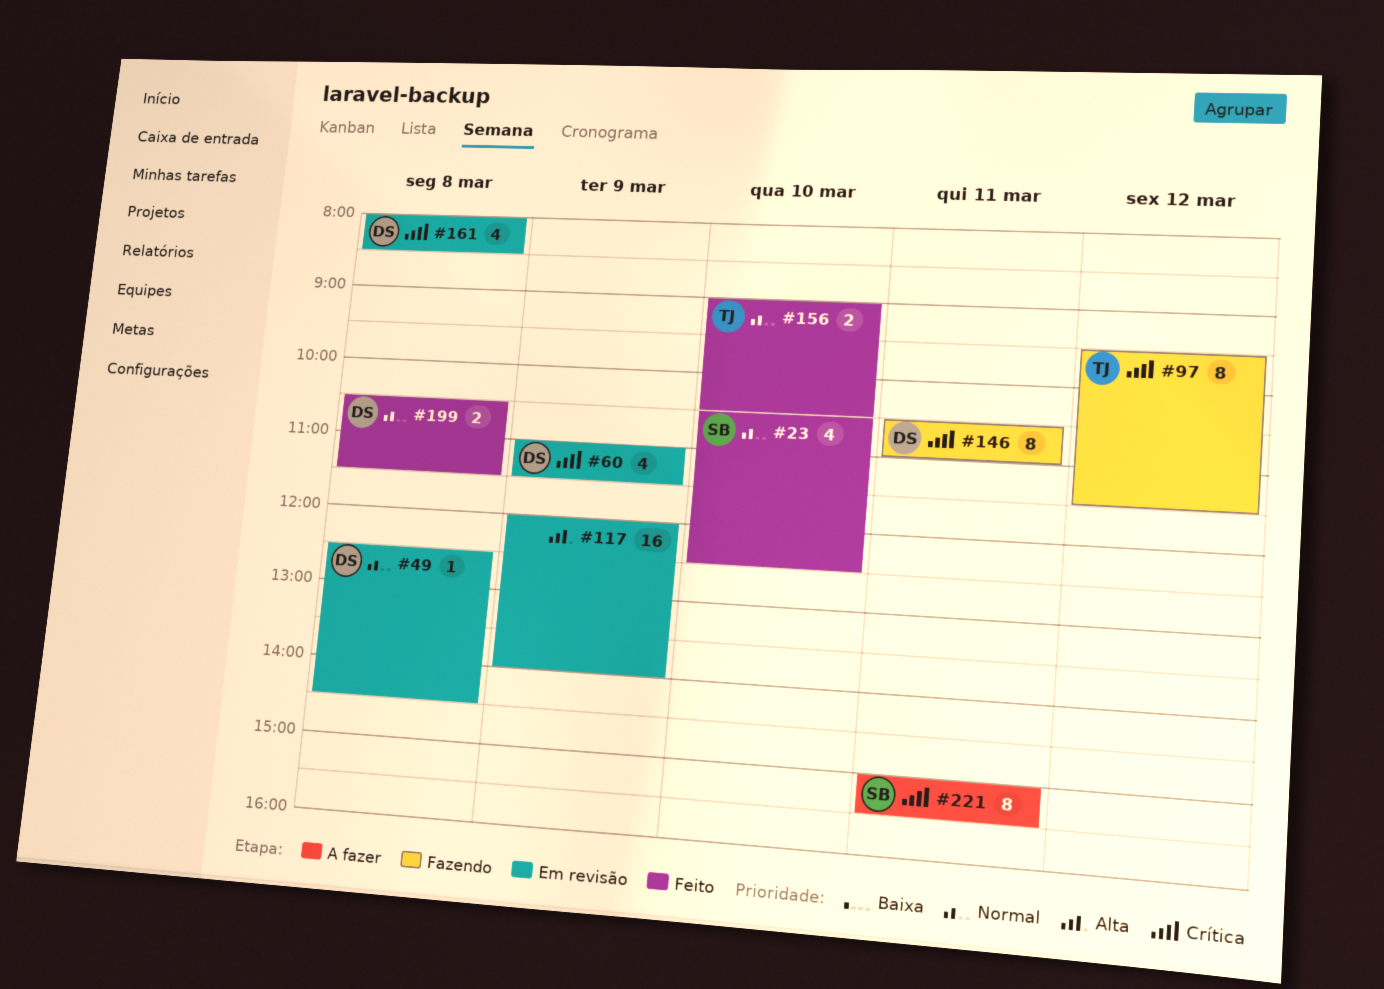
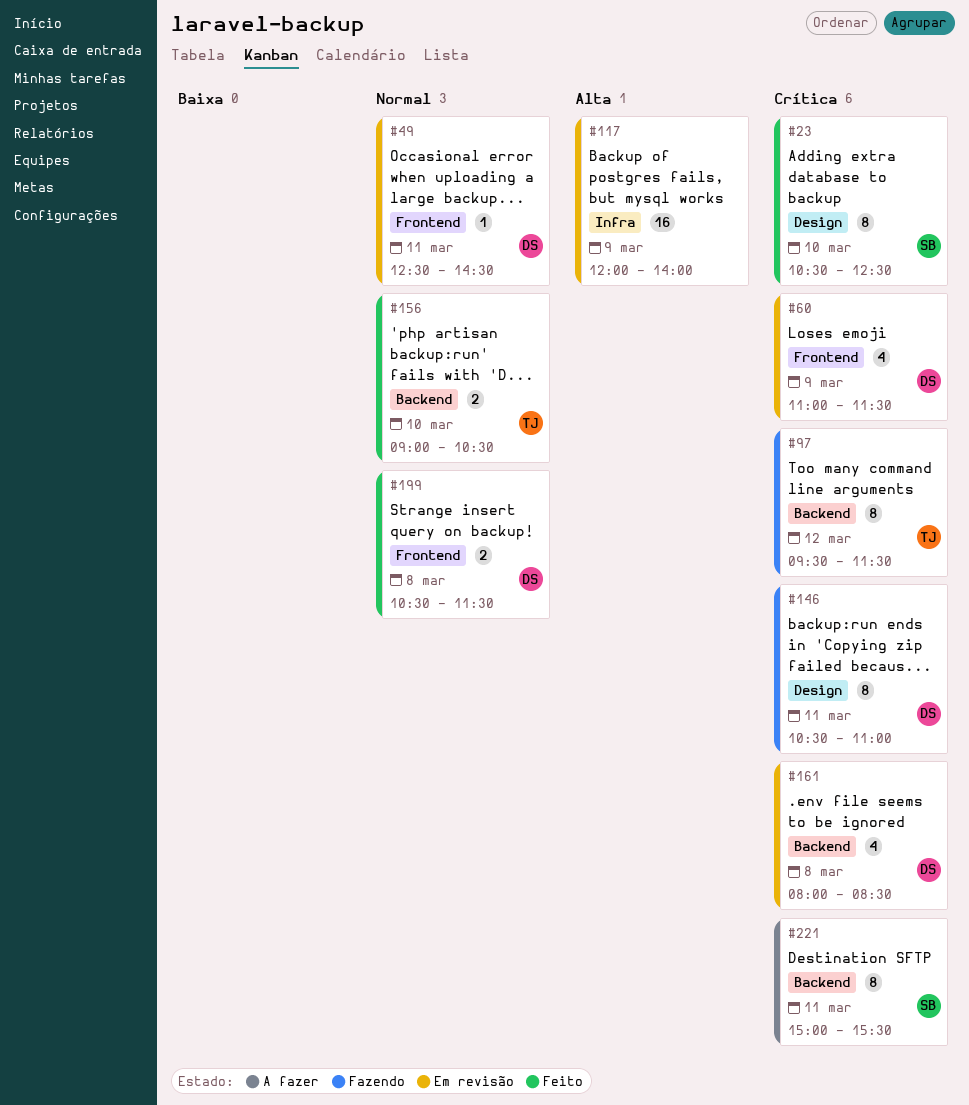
#23, priority: Normal -> Crítica
#23, estimate: 4 -> 8
#49, day: Mar 8 -> Mar 11

